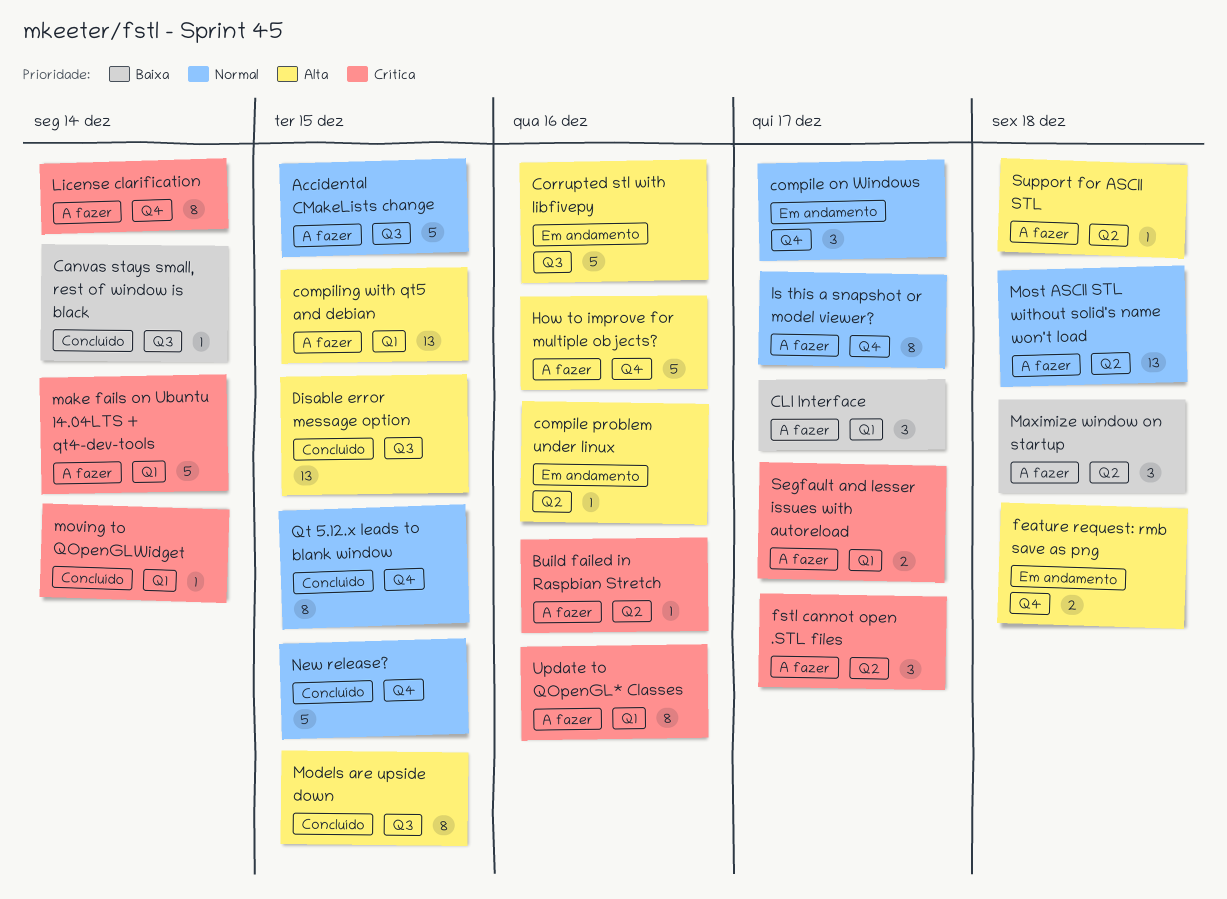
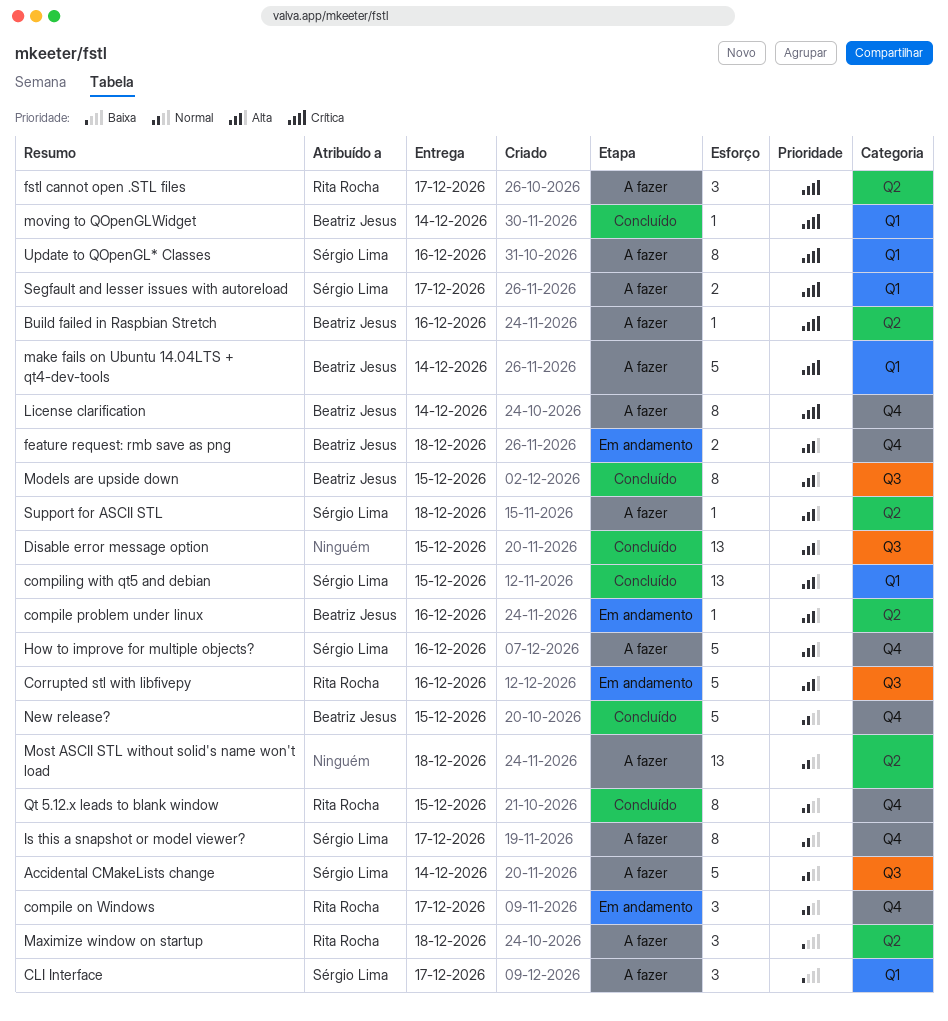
Accidental CMakeLists change, due: Dec 15 -> Dec 14
Canvas stays small, rest of window is black: present -> none
compiling with qt5 and debian, status: A fazer -> Concluído

